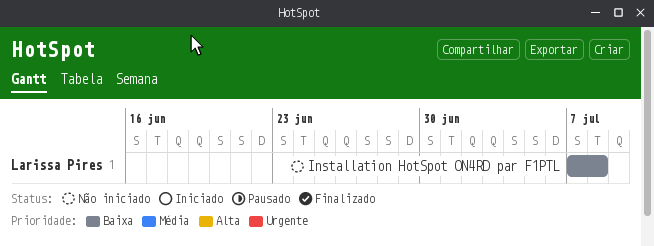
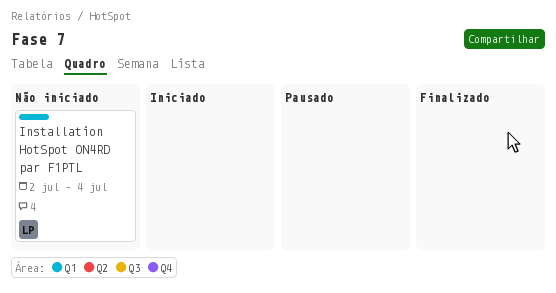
Installation HotSpot ON4RD par F1PTL, start: Jul 7 -> Jul 2
Installation HotSpot ON4RD par F1PTL, due: Jul 8 -> Jul 4

